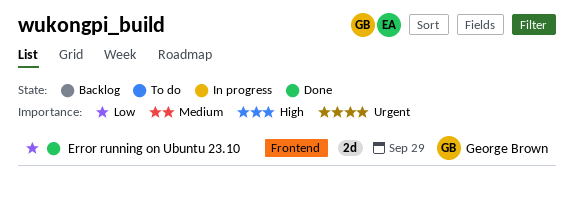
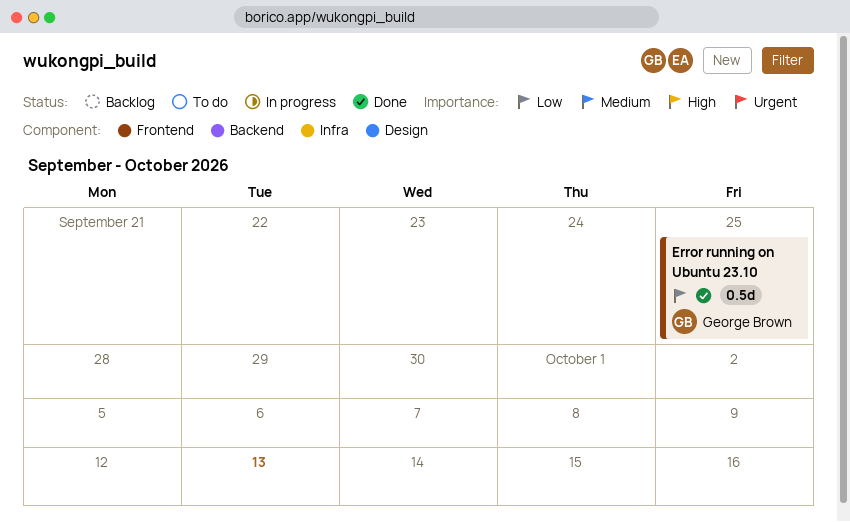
Error running on Ubuntu 23.10, estimate: 2d -> 0.5d
Error running on Ubuntu 23.10, due: Sep 29 -> Sep 25

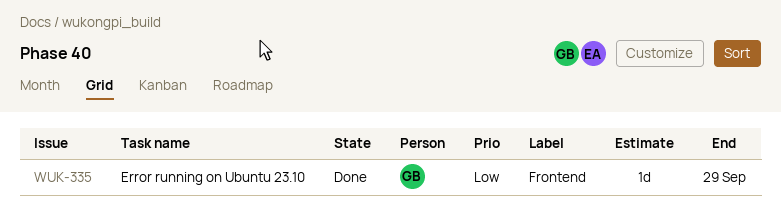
Error running on Ubuntu 23.10, estimate: 0.5d -> 1d
Error running on Ubuntu 23.10, due: Sep 25 -> Sep 29

